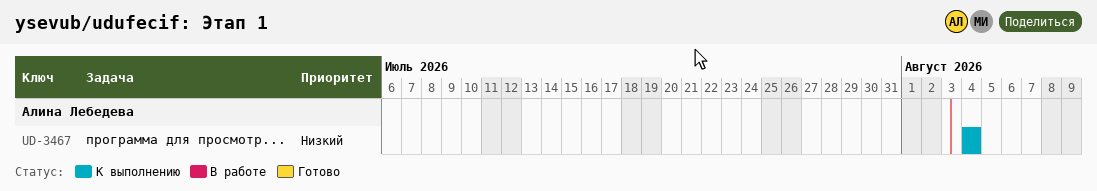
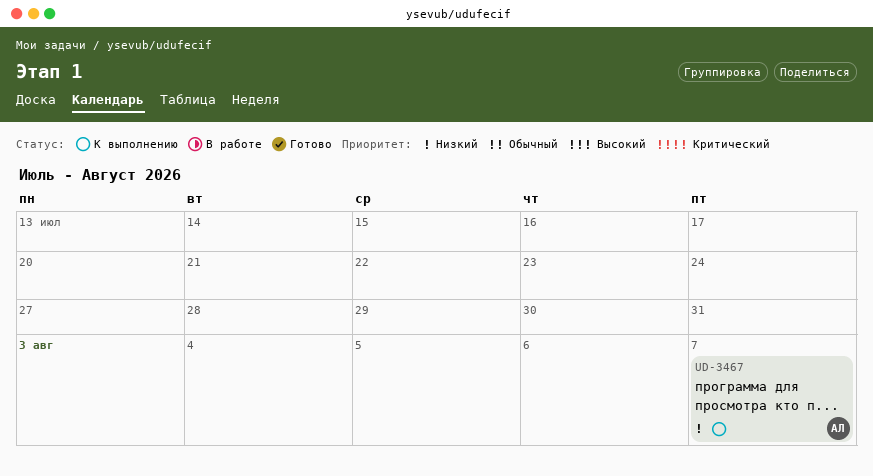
UD-3467, due: Aug 4 -> Aug 7

